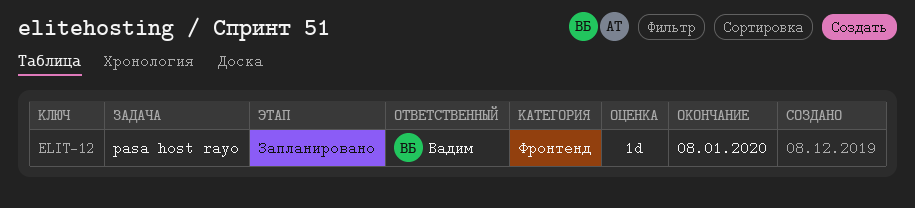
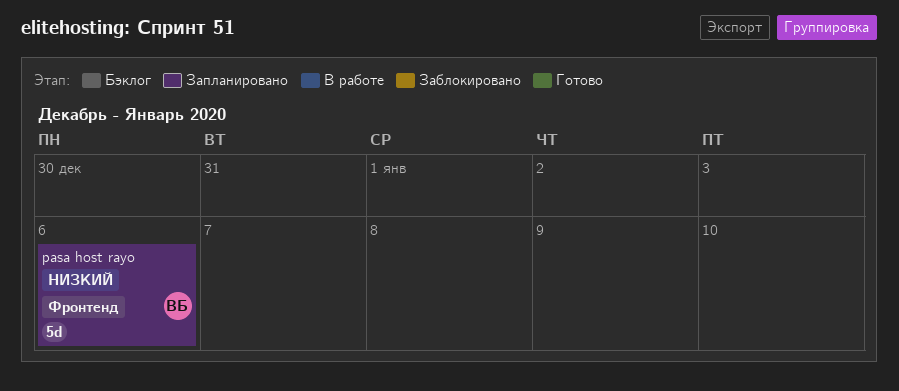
pasa host rayo, estimate: 1d -> 5d
pasa host rayo, due: Jan 8 -> Jan 6

